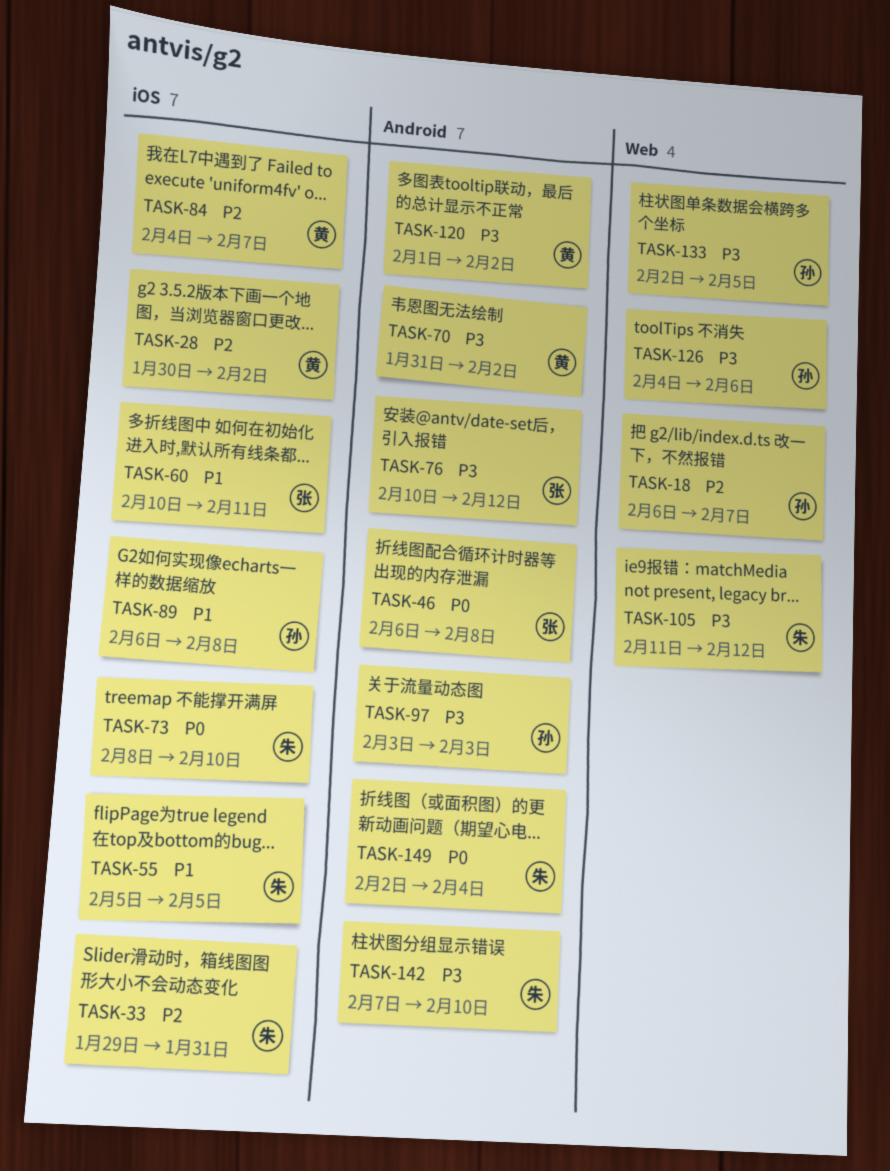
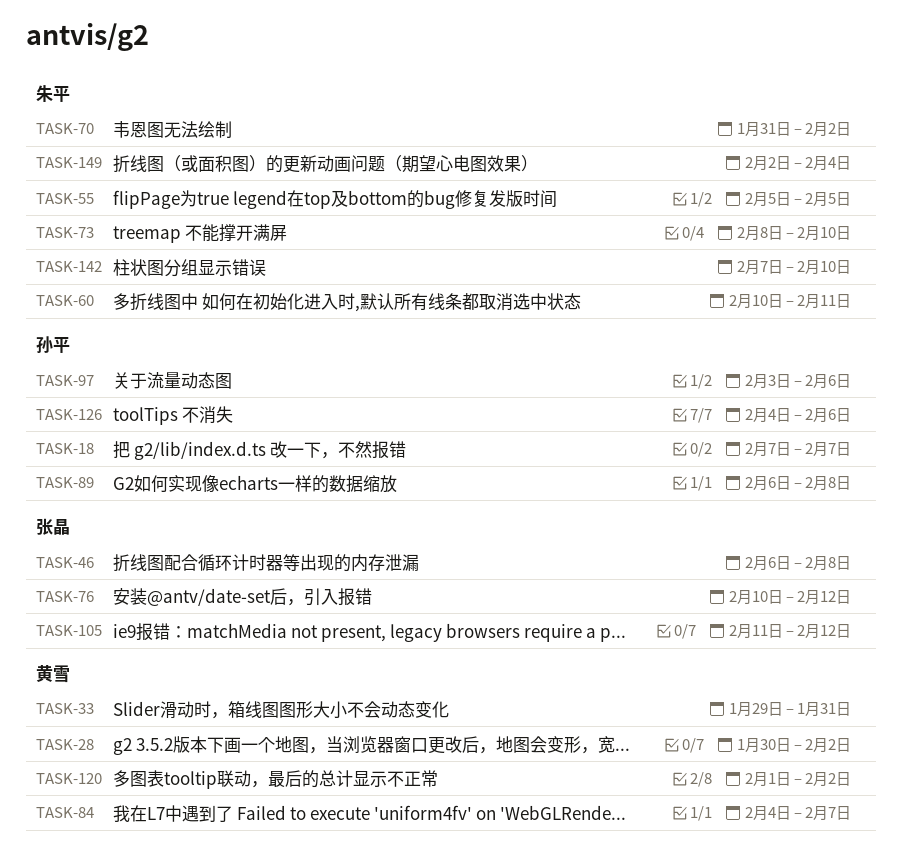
TASK-18, start: Feb 6 -> Feb 7
TASK-33, owner: 朱平 -> 黄雪
TASK-60, owner: 张晶 -> 朱平
TASK-70, owner: 黄雪 -> 朱平
TASK-97, due: Feb 3 -> Feb 6
TASK-105, owner: 朱平 -> 张晶
TASK-133: present -> none

